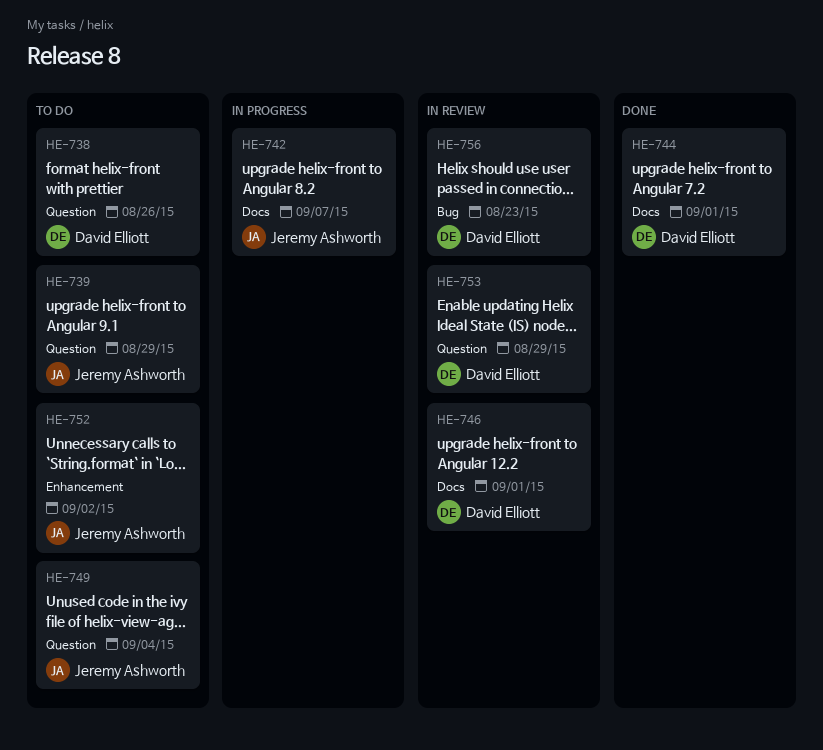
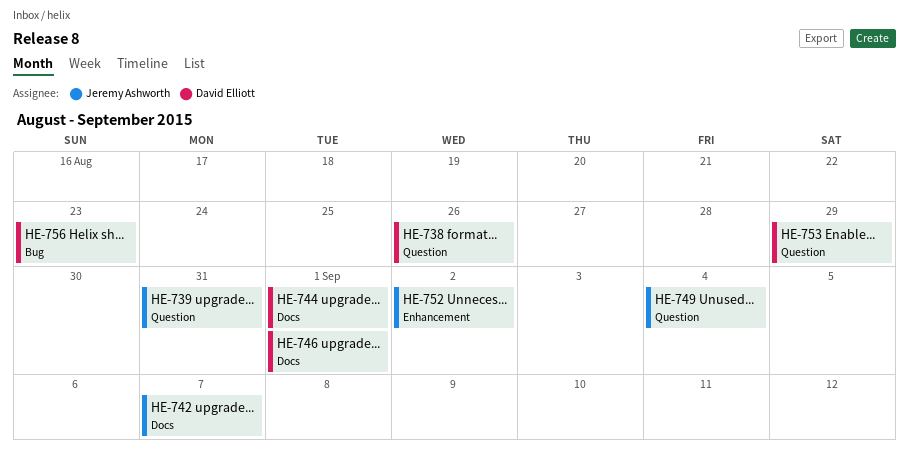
HE-739, due: Aug 29 -> Aug 31

